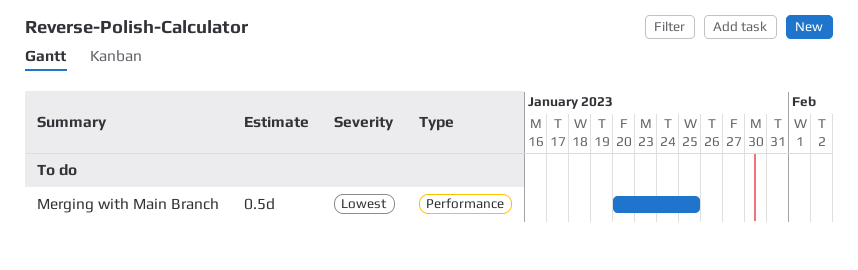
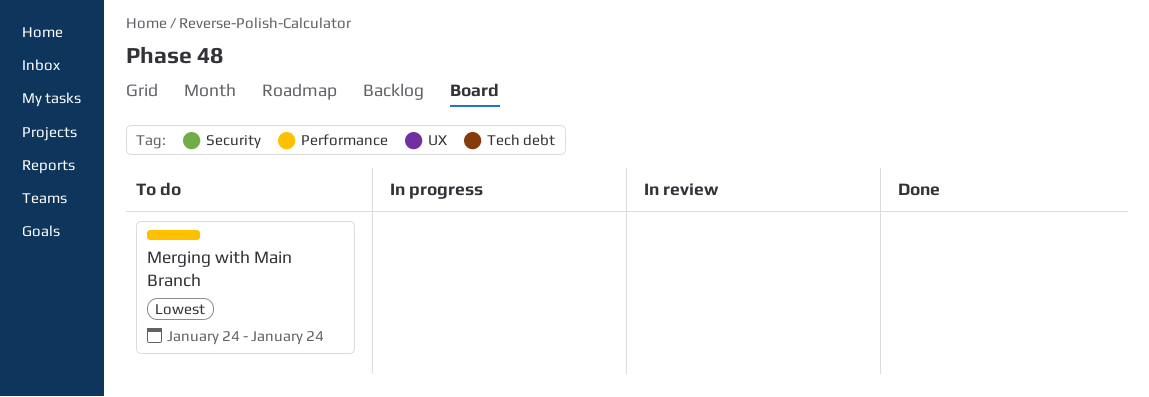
Merging with Main Branch, start: Jan 20 -> Jan 24
Merging with Main Branch, due: Jan 25 -> Jan 24

